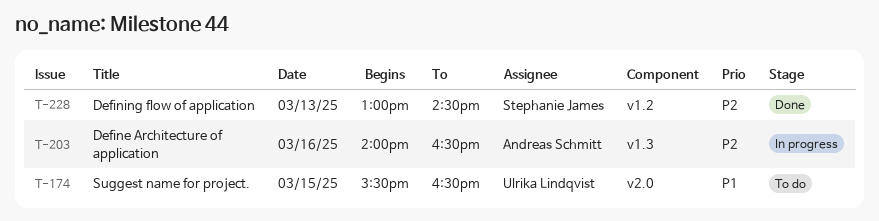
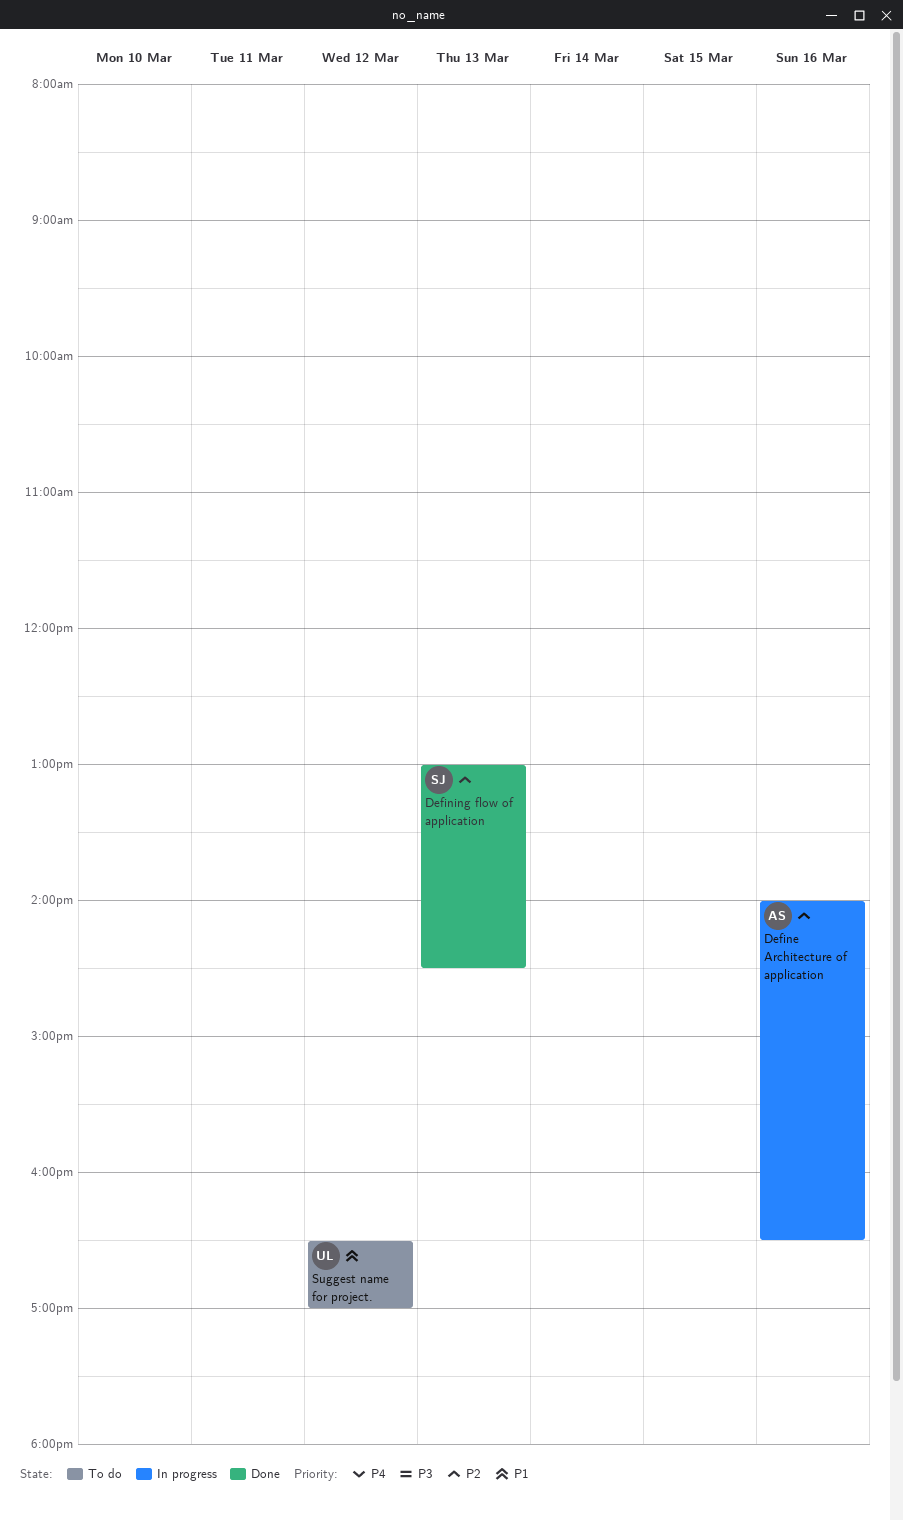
Suggest name for project., day: Mar 15 -> Mar 12
Suggest name for project., begins: 15:30 -> 16:30
Suggest name for project., ends: 16:30 -> 17:00

